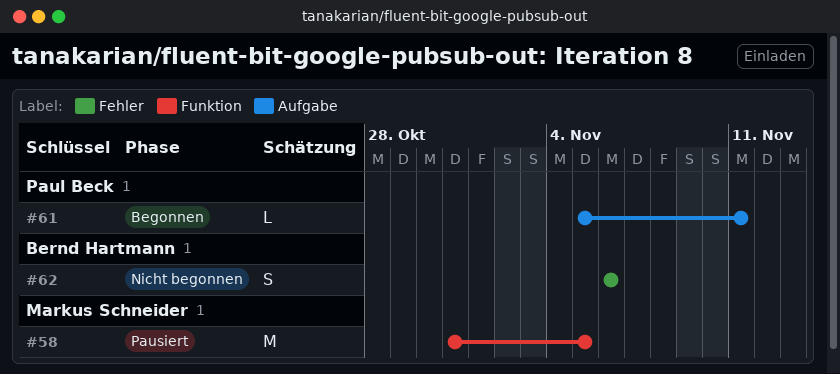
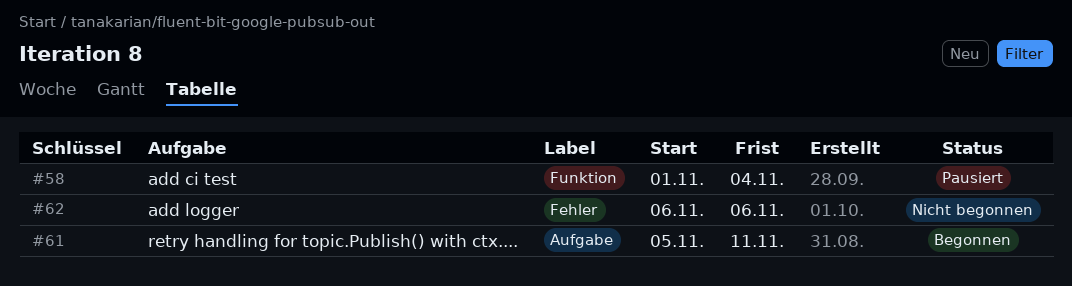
#58, start: Oct 31 -> Nov 1
#58, due: Nov 5 -> Nov 4

